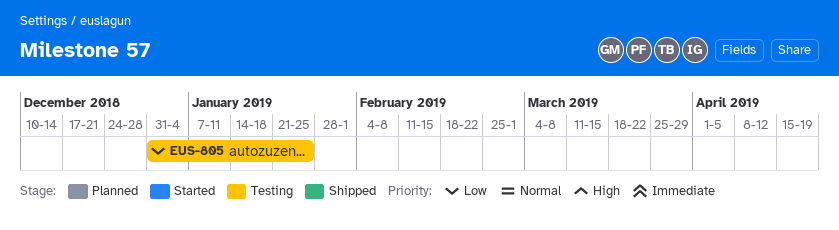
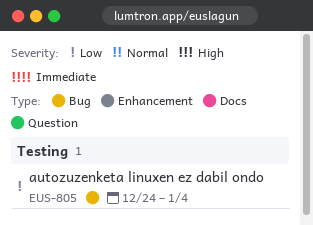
EUS-805, start: Dec 31 -> Dec 24
EUS-805, due: Jan 25 -> Jan 4

